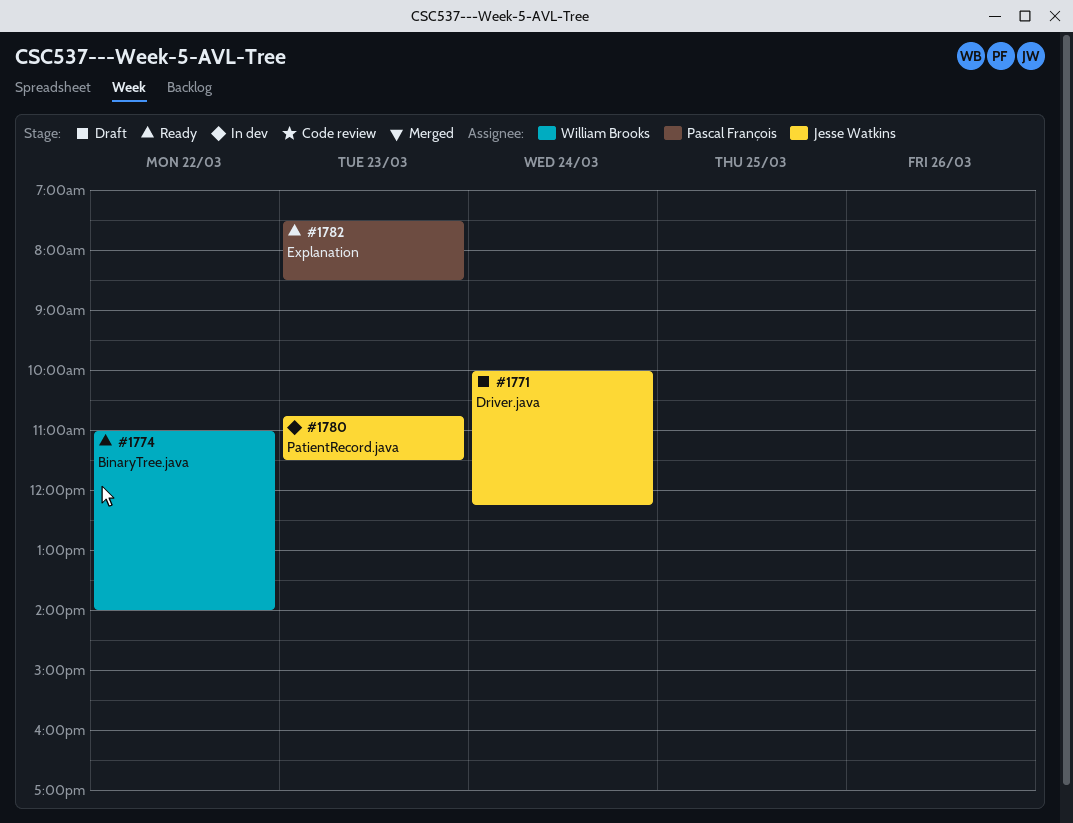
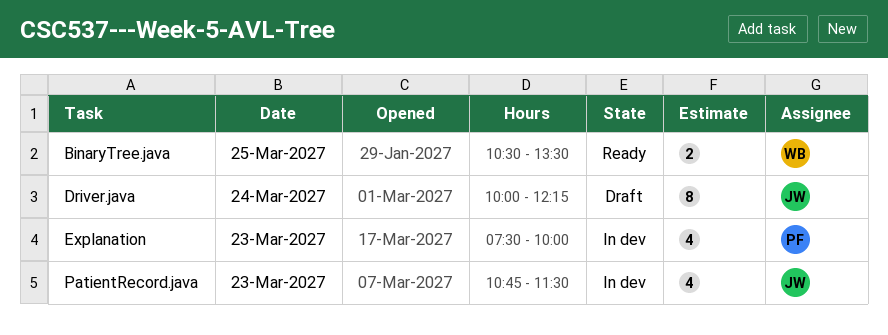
BinaryTree.java, day: Mar 22 -> Mar 25
BinaryTree.java, begins: 11:00 -> 10:30
BinaryTree.java, ends: 14:00 -> 13:30
Explanation, status: Ready -> In dev
Explanation, ends: 08:30 -> 10:00

